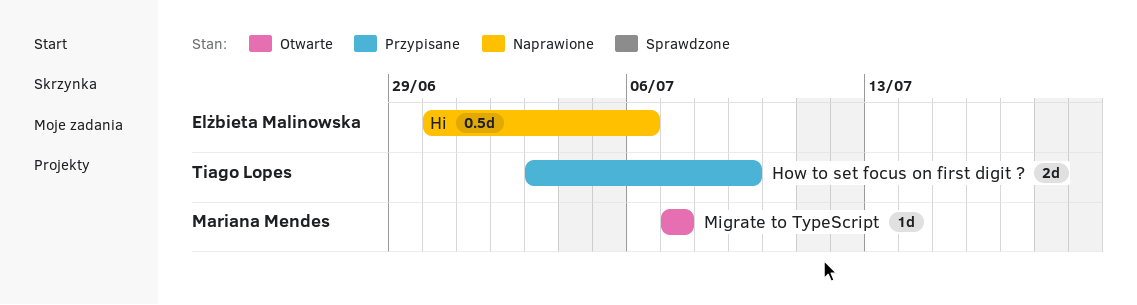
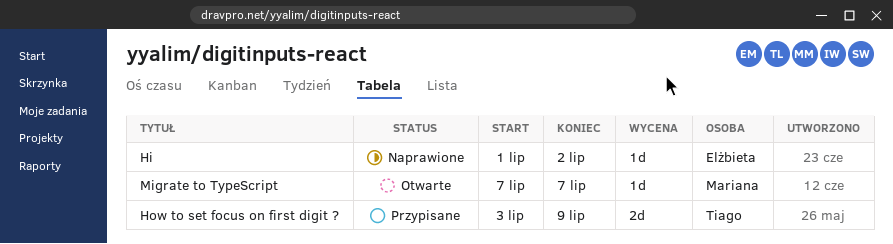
Hi, estimate: 0.5d -> 1d
Hi, start: Jun 30 -> Jul 1
Hi, due: Jul 6 -> Jul 2

